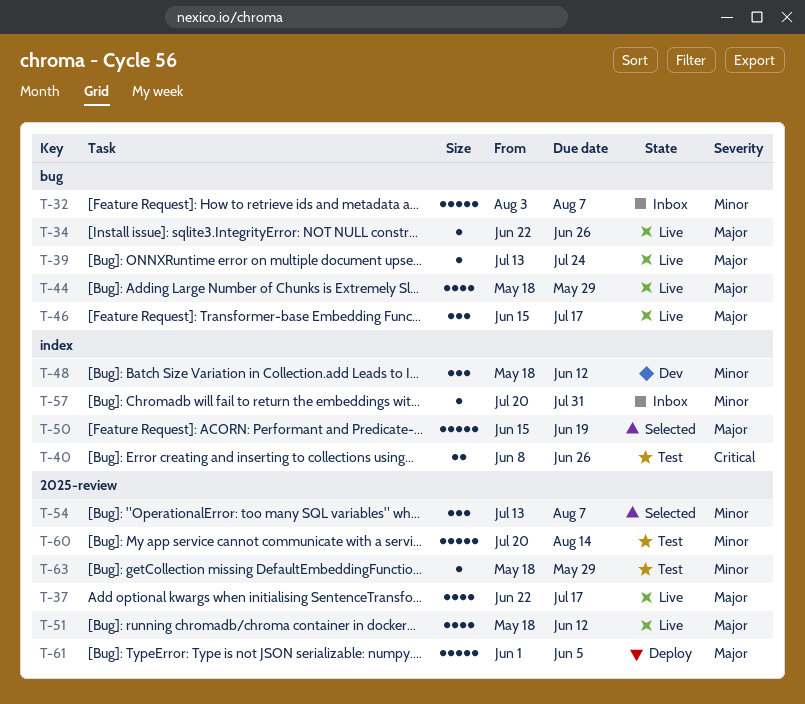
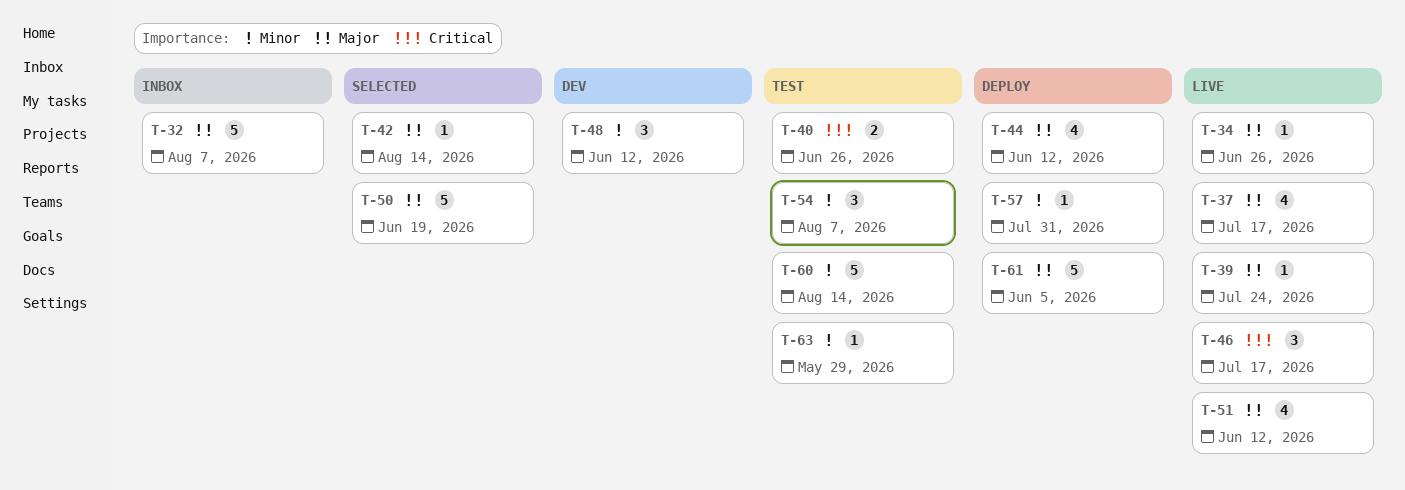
T-32, priority: Minor -> Major
T-42: none -> present
T-44, status: Live -> Deploy
T-44, due: May 29 -> Jun 12
T-46, priority: Major -> Critical
T-54, status: Selected -> Test
T-57, status: Inbox -> Deploy

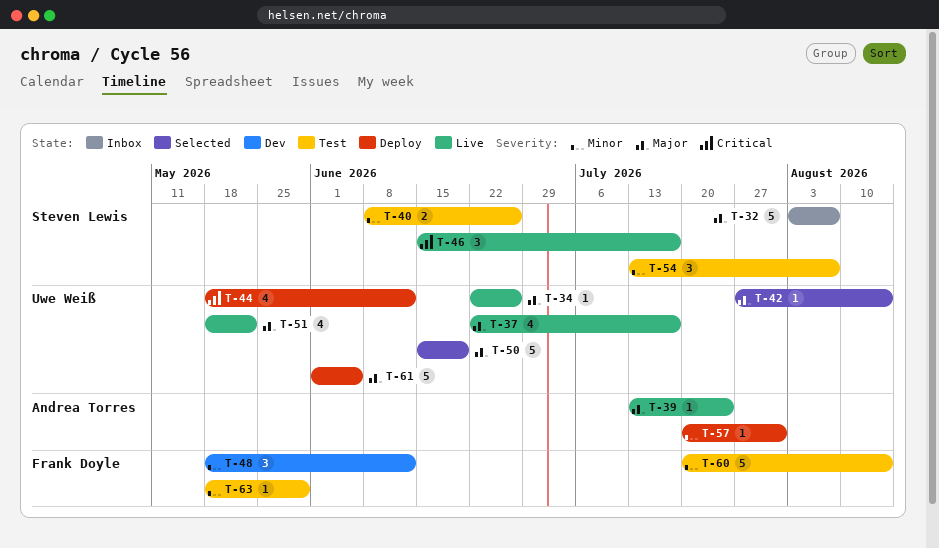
T-40, priority: Critical -> Minor
T-44, priority: Major -> Critical
T-51, due: Jun 12 -> May 22

